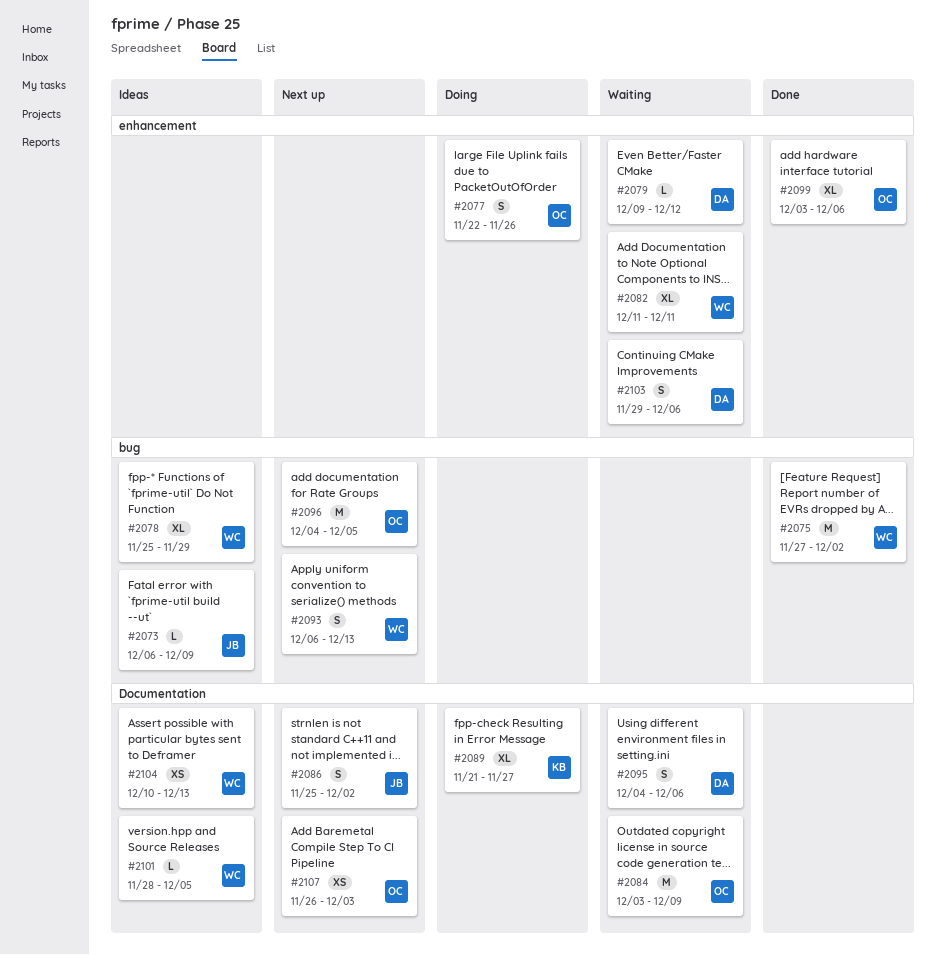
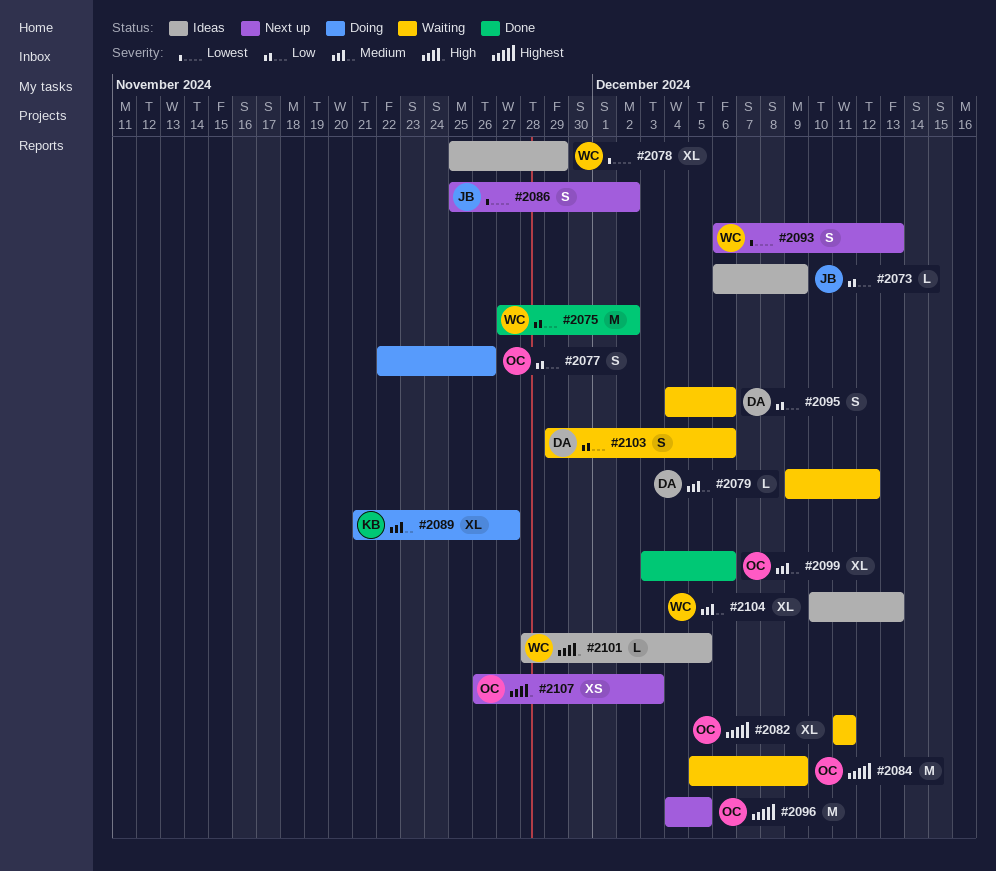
#2082, owner: WC -> OC
#2084, start: Dec 3 -> Dec 5
#2104, estimate: XS -> XL

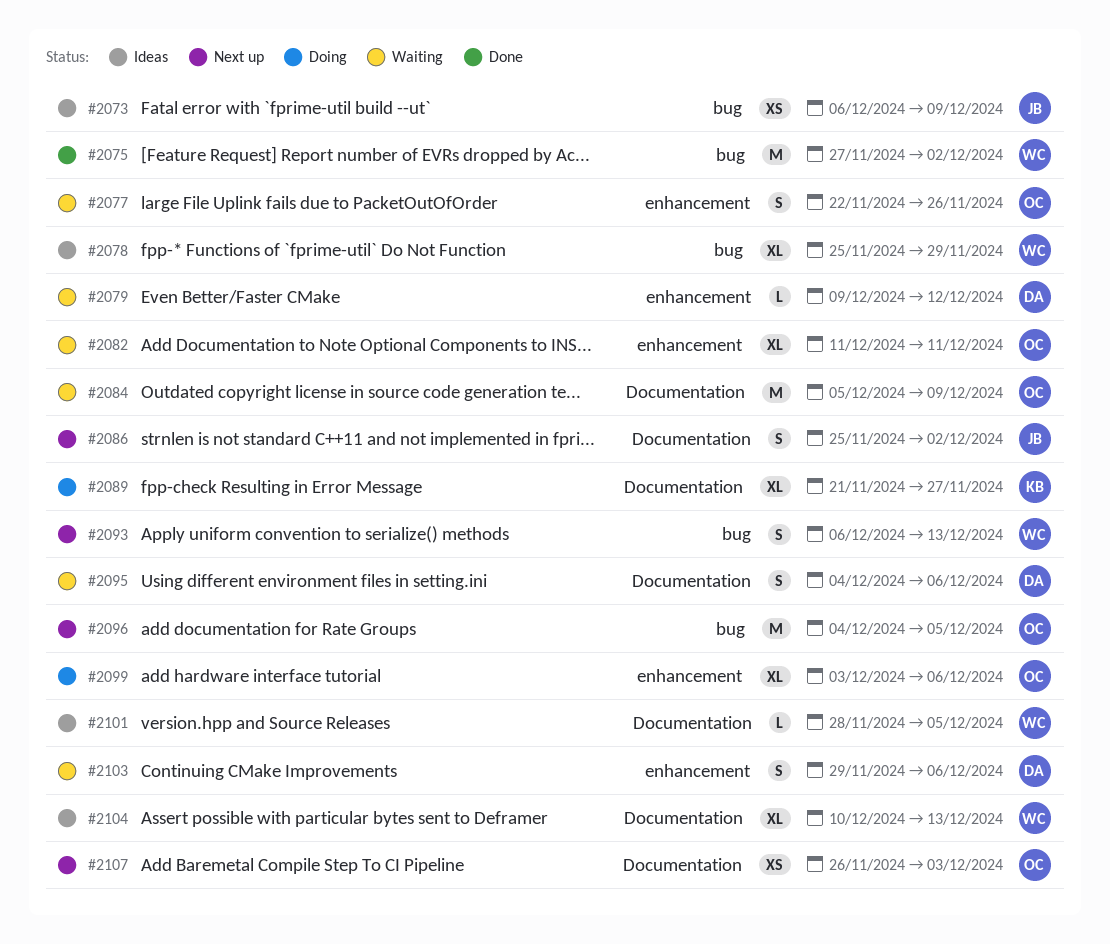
#2073, estimate: L -> XS
#2077, status: Doing -> Waiting
#2099, status: Done -> Doing

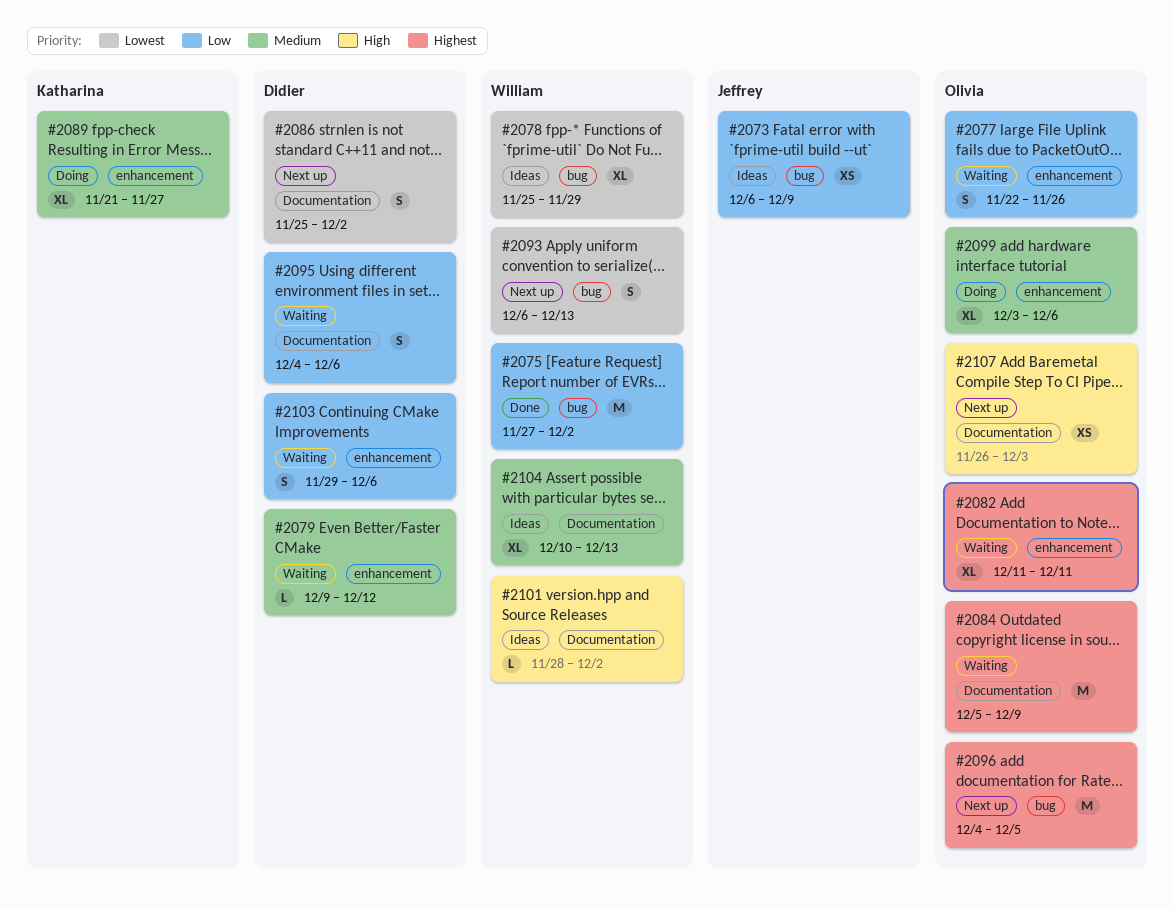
#2086, owner: Jeffrey -> Didier
#2089, label: Documentation -> enhancement
#2101, due: Dec 5 -> Dec 2

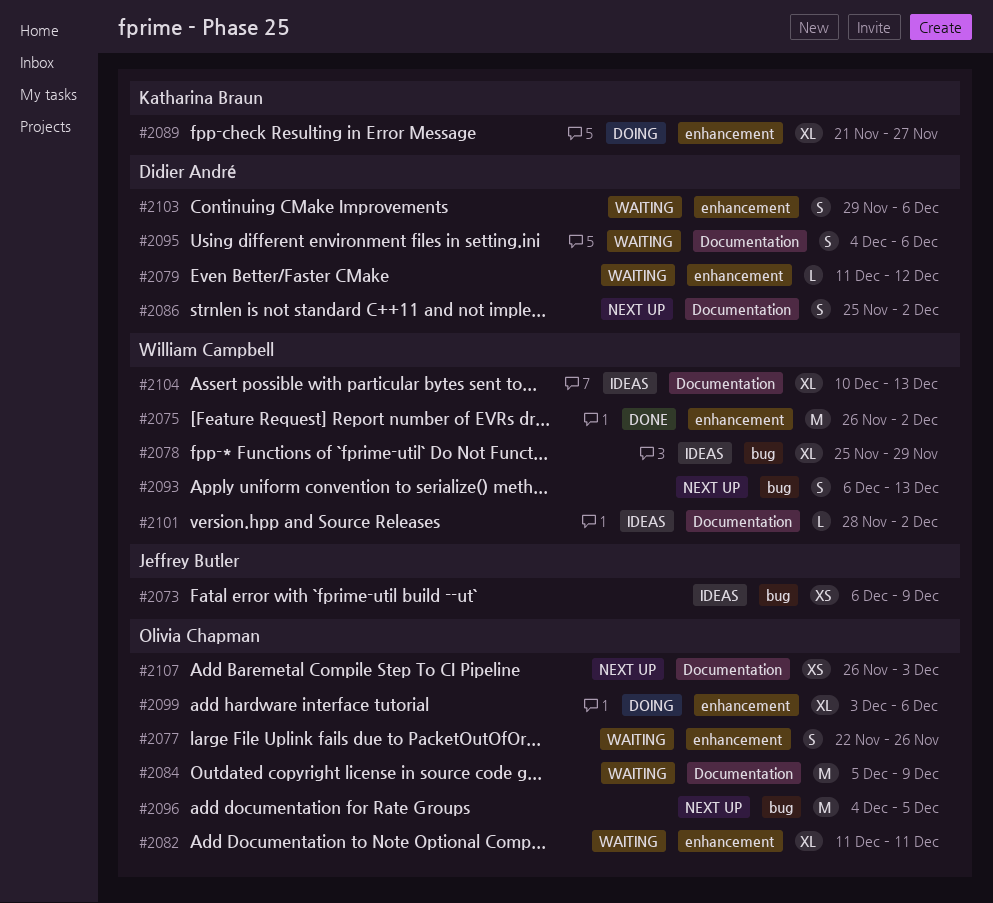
#2075, label: bug -> enhancement
#2075, start: Nov 27 -> Nov 26
#2079, start: Dec 9 -> Dec 11

